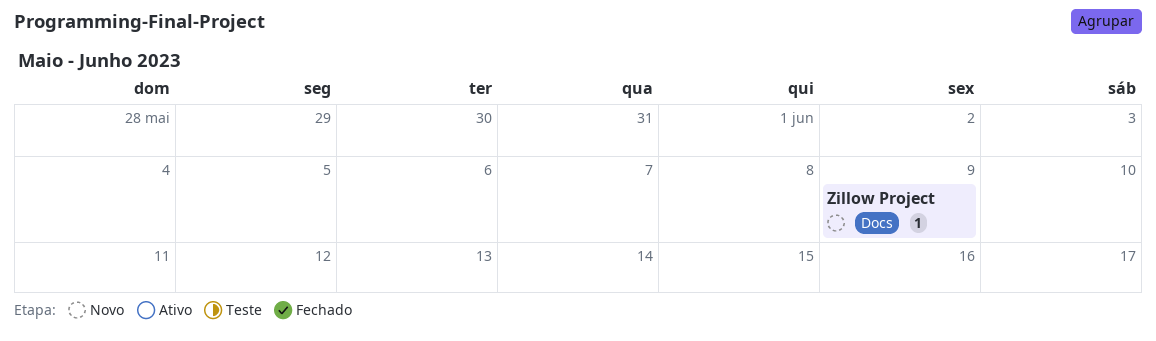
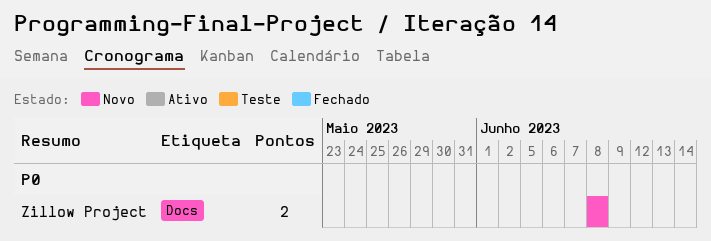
Zillow Project, estimate: 1 -> 2
Zillow Project, due: Jun 9 -> Jun 8

